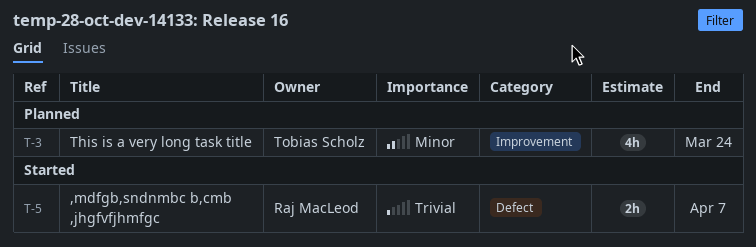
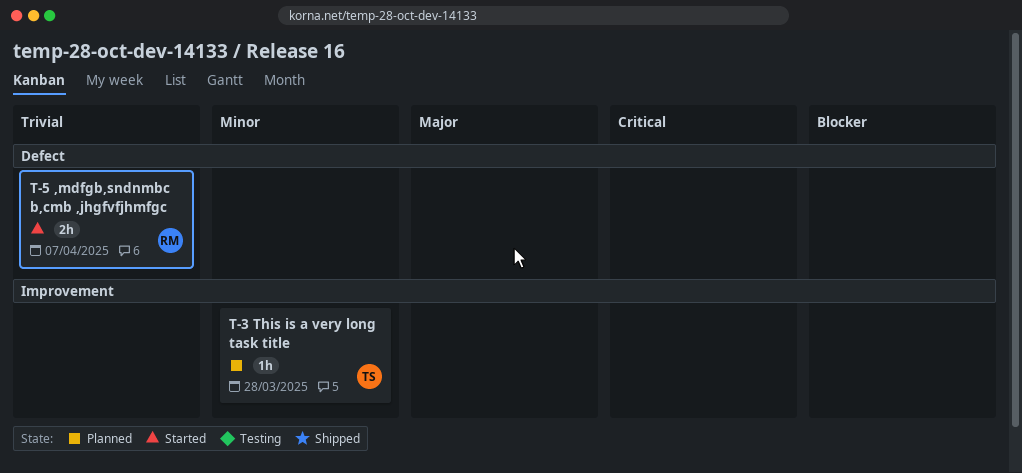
T-3, estimate: 4h -> 1h
T-3, due: Mar 24 -> Mar 28

